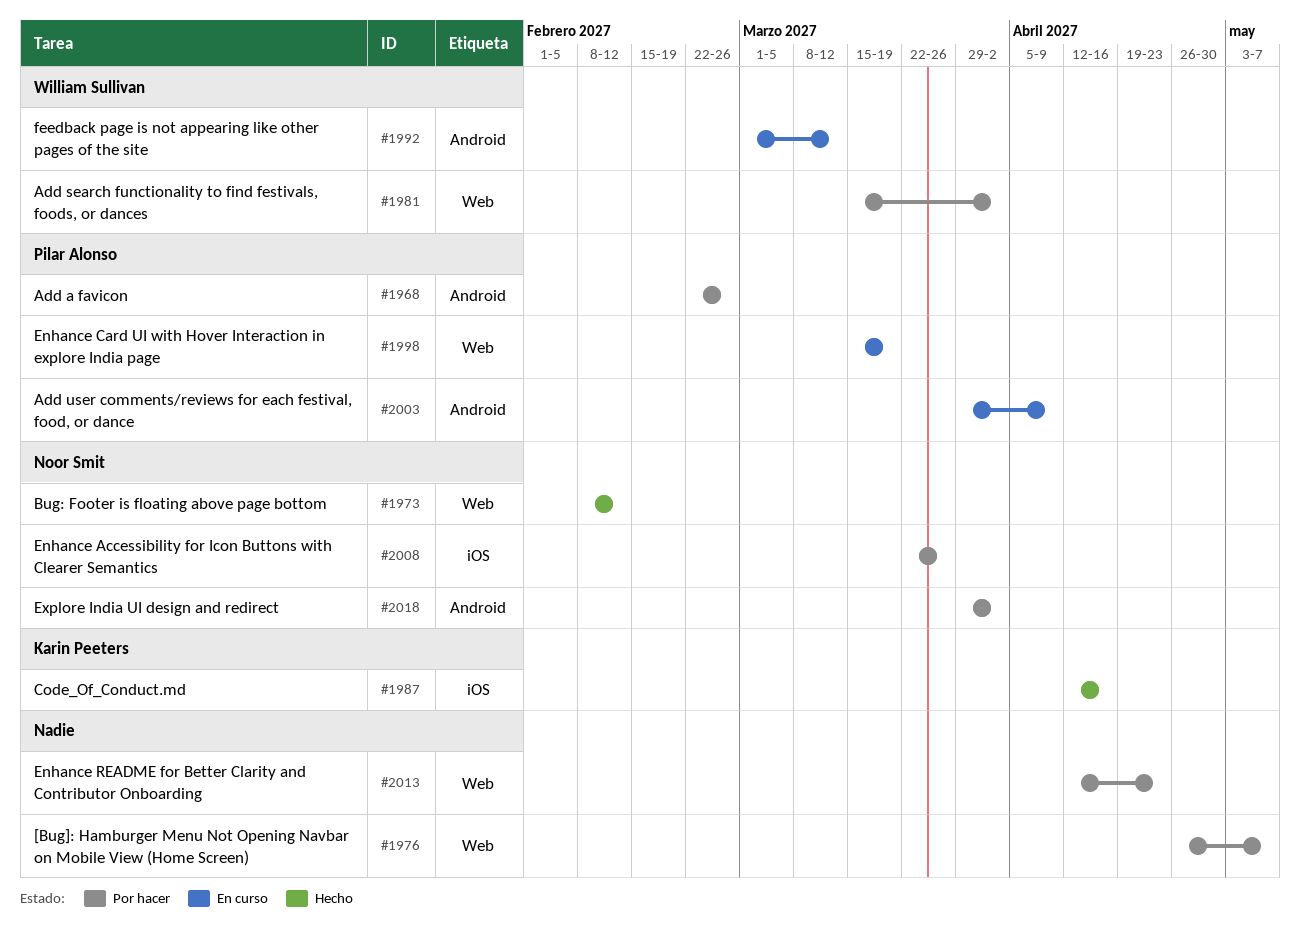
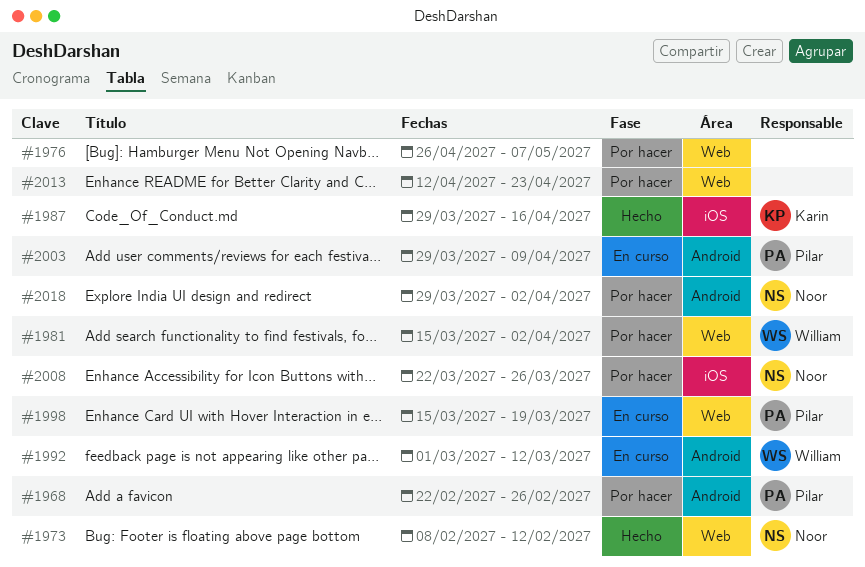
#1987, start: Apr 12 -> Mar 29

